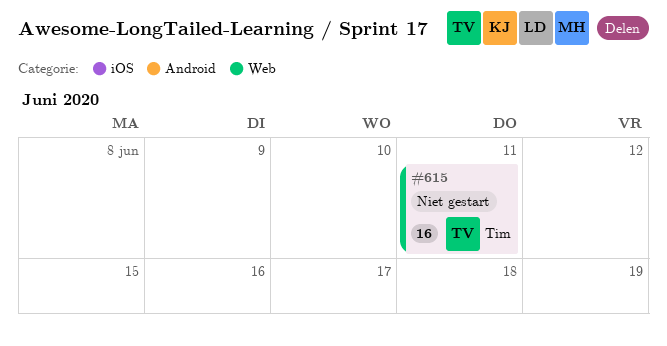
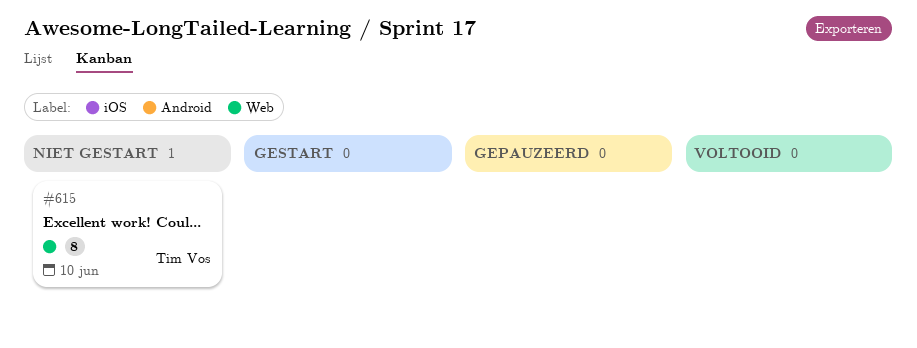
#615, estimate: 16 -> 8
#615, due: Jun 11 -> Jun 10

